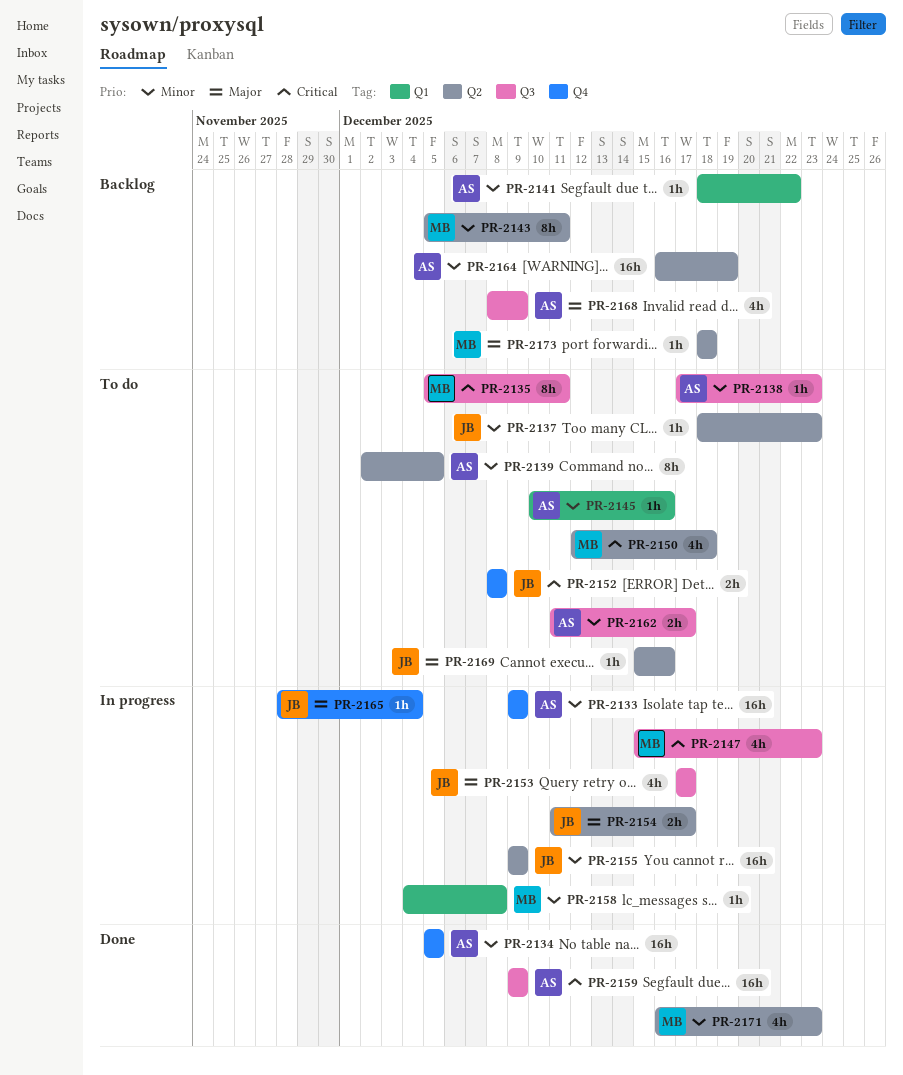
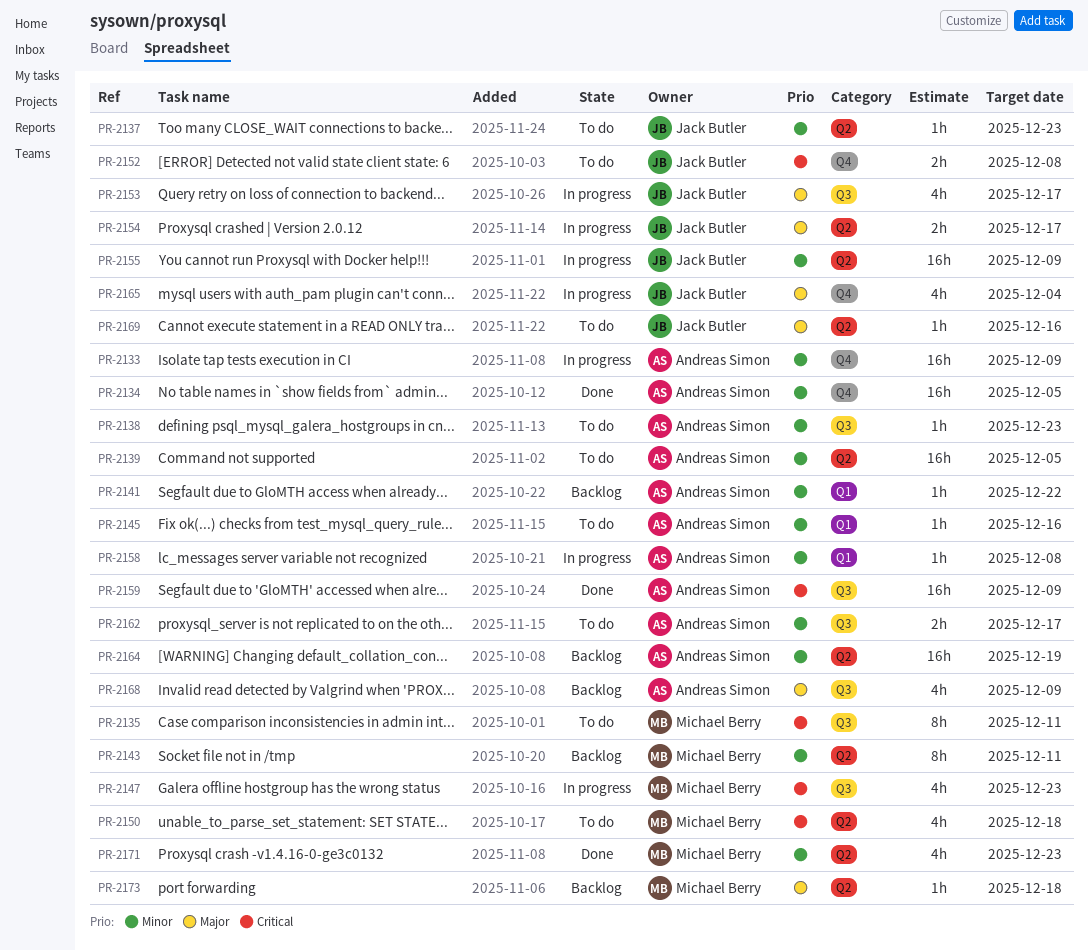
PR-2139, estimate: 8h -> 16h
PR-2158, owner: Michael Berry -> Andreas Simon
PR-2165, estimate: 1h -> 4h

